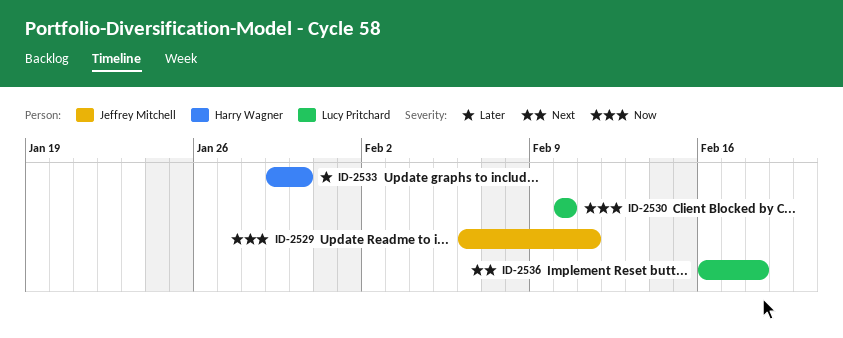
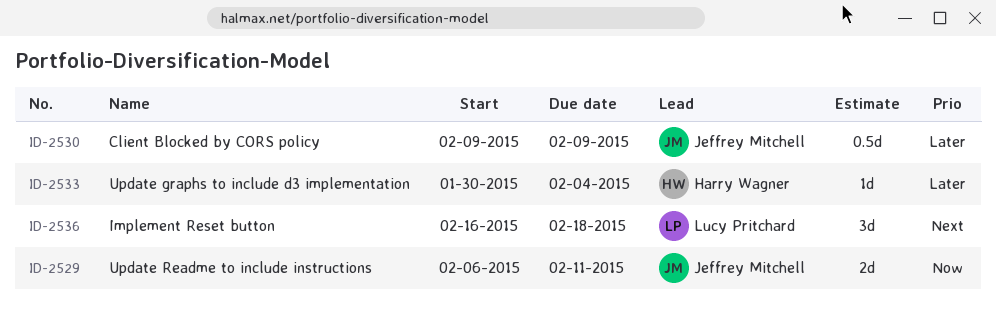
ID-2530, owner: Lucy Pritchard -> Jeffrey Mitchell
ID-2530, priority: Now -> Later
ID-2530, start: Feb 10 -> Feb 9
ID-2530, due: Feb 10 -> Feb 9
ID-2533, start: Jan 29 -> Jan 30
ID-2533, due: Jan 30 -> Feb 4

